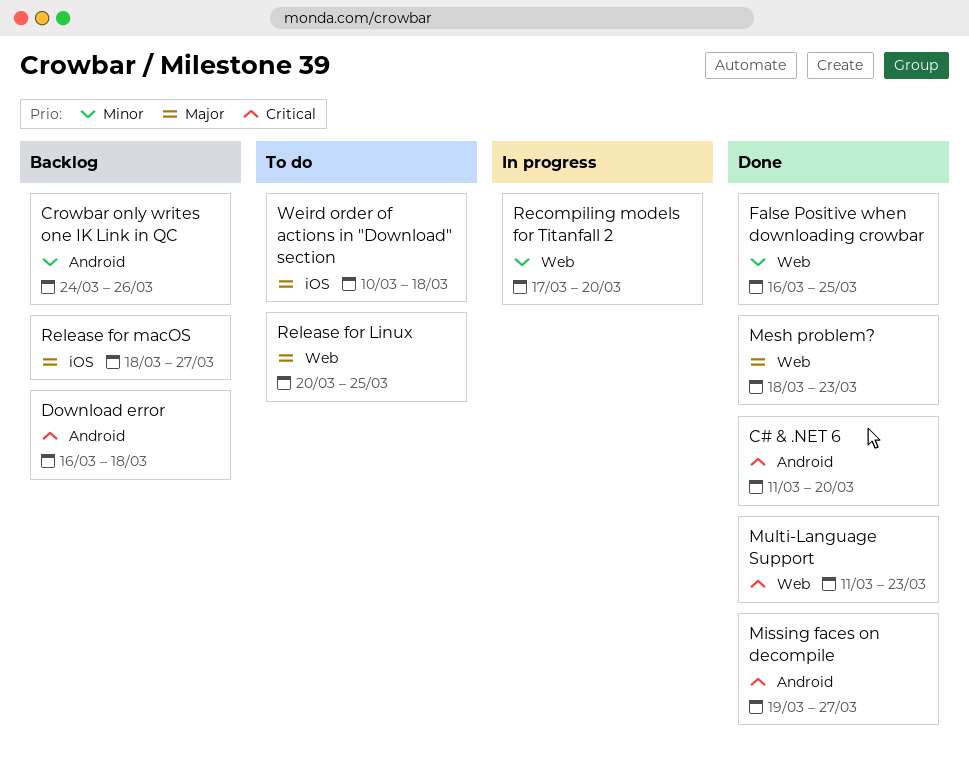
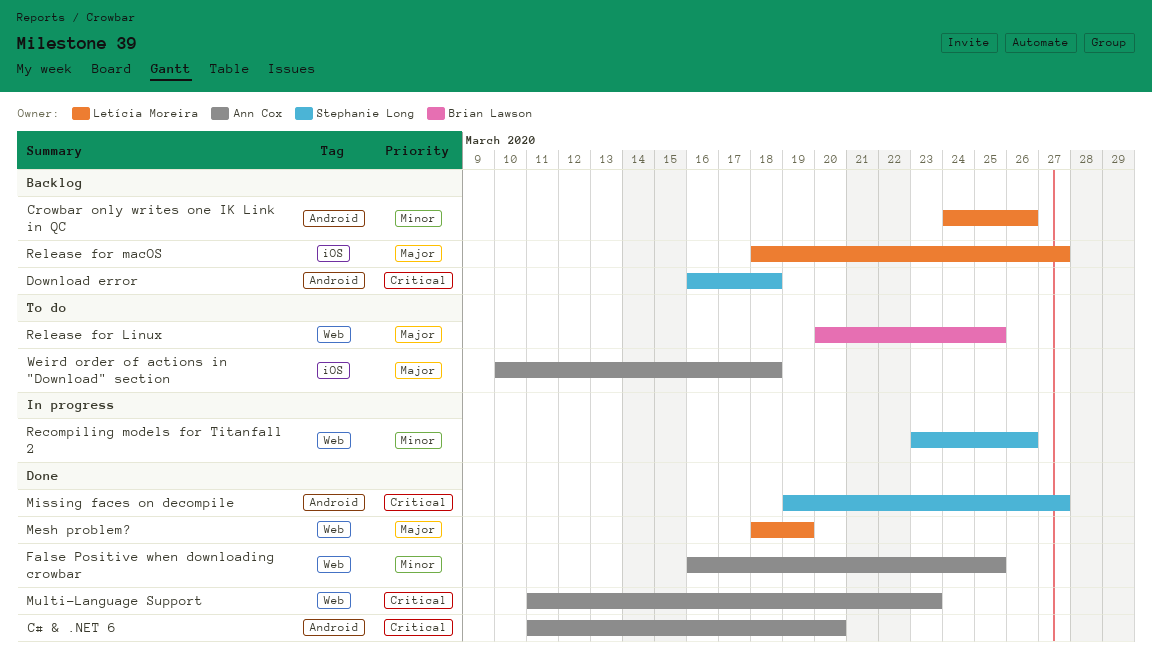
Mesh problem?, due: Mar 23 -> Mar 19
Recompiling models for Titanfall 2, start: Mar 17 -> Mar 23
Recompiling models for Titanfall 2, due: Mar 20 -> Mar 26

